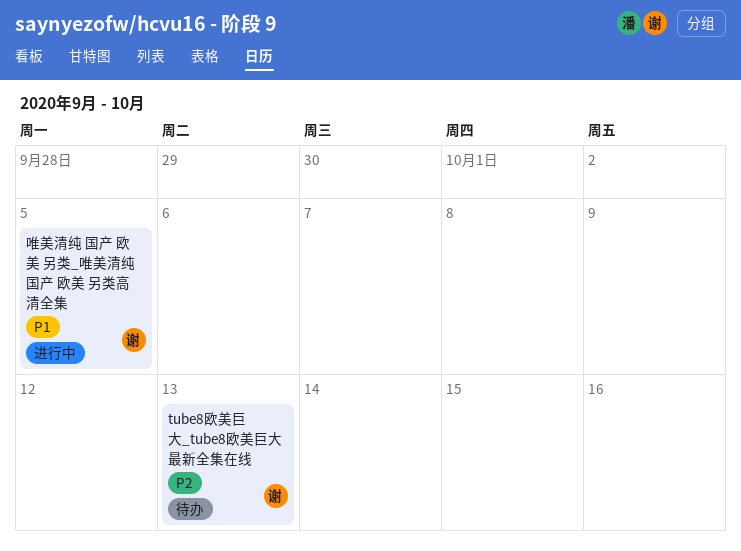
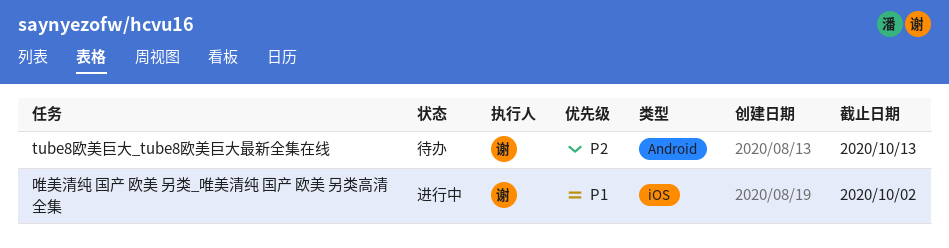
唯美清纯 国产 欧美 另类_唯美清纯 国产 欧美 另类高清全集, due: Oct 5 -> Oct 2

